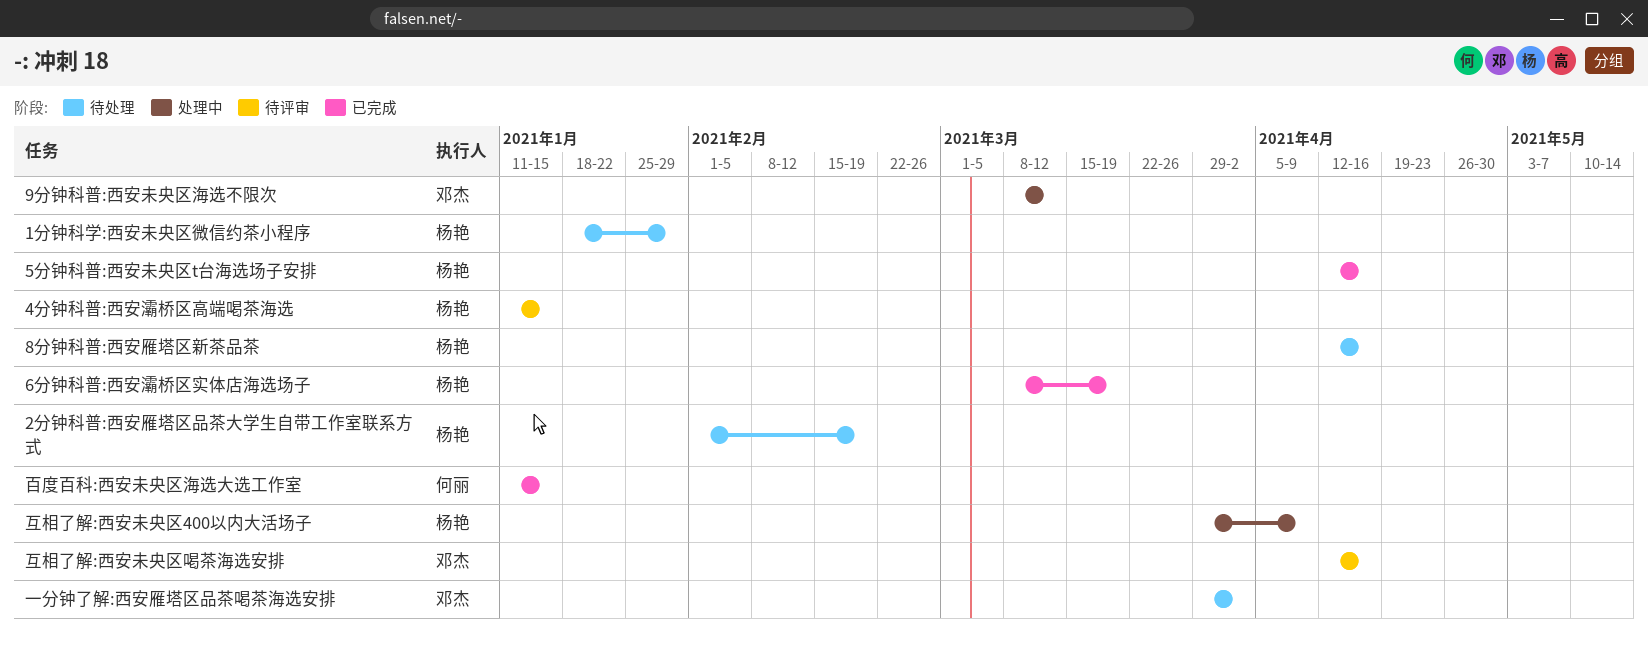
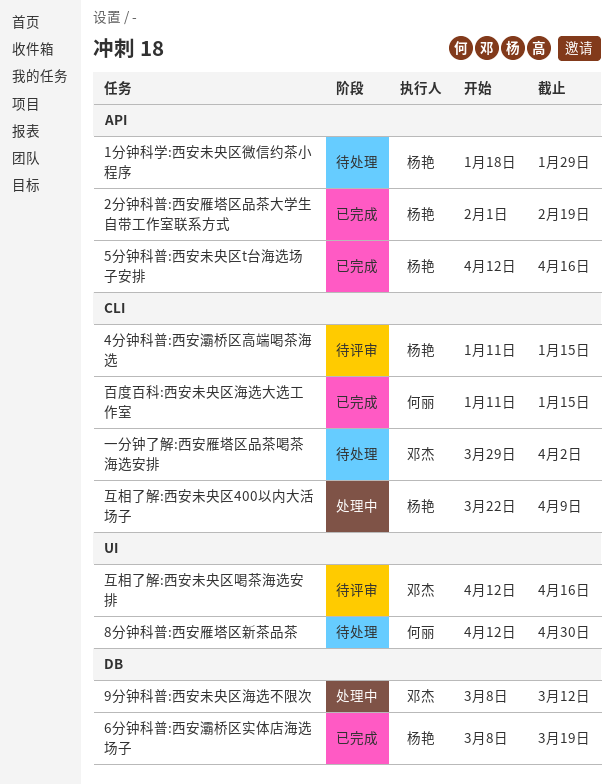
2分钟科普:西安雁塔区品茶大学生自带工作室联系方式, status: 待处理 -> 已完成
8分钟科普:西安雁塔区新茶品茶, owner: 杨艳 -> 何丽
8分钟科普:西安雁塔区新茶品茶, due: Apr 16 -> Apr 30
互相了解:西安未央区400以内大活场子, start: Mar 29 -> Mar 22

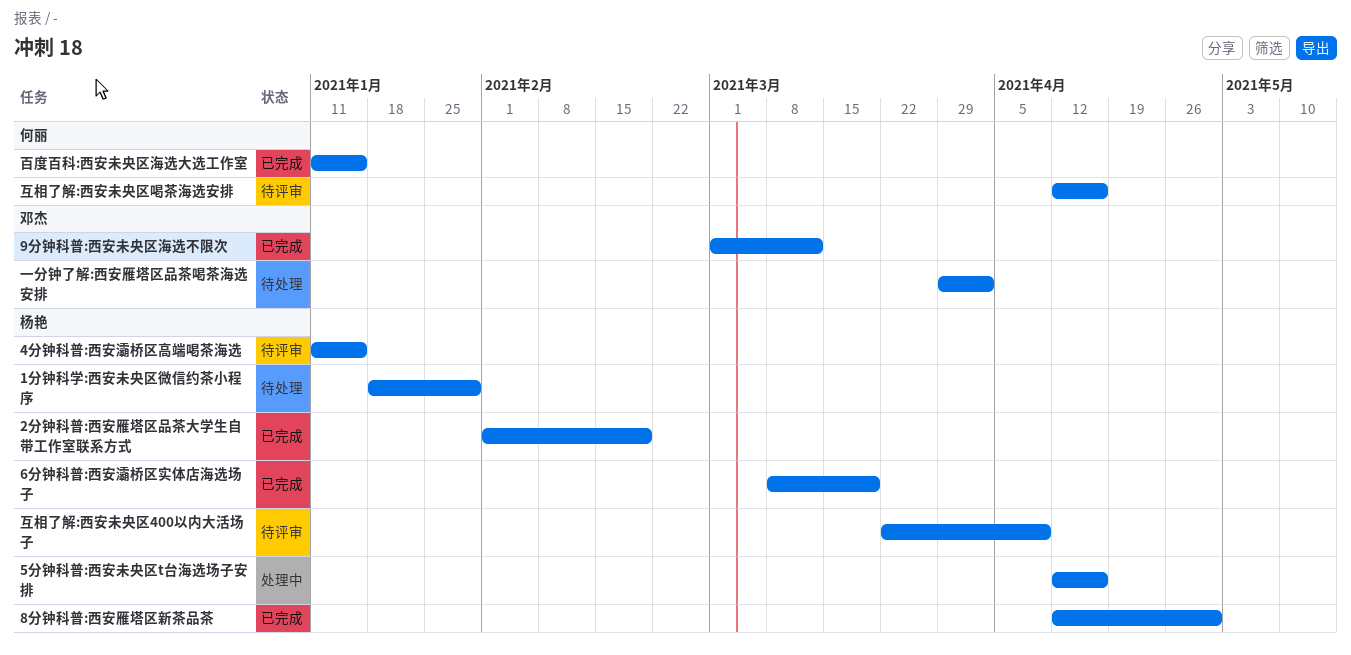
5分钟科普:西安未央区t台海选场子安排, status: 已完成 -> 处理中
8分钟科普:西安雁塔区新茶品茶, status: 待处理 -> 已完成
8分钟科普:西安雁塔区新茶品茶, owner: 何丽 -> 杨艳
9分钟科普:西安未央区海选不限次, status: 处理中 -> 已完成
9分钟科普:西安未央区海选不限次, start: Mar 8 -> Mar 1
互相了解:西安未央区400以内大活场子, status: 处理中 -> 待评审
互相了解:西安未央区喝茶海选安排, owner: 邓杰 -> 何丽

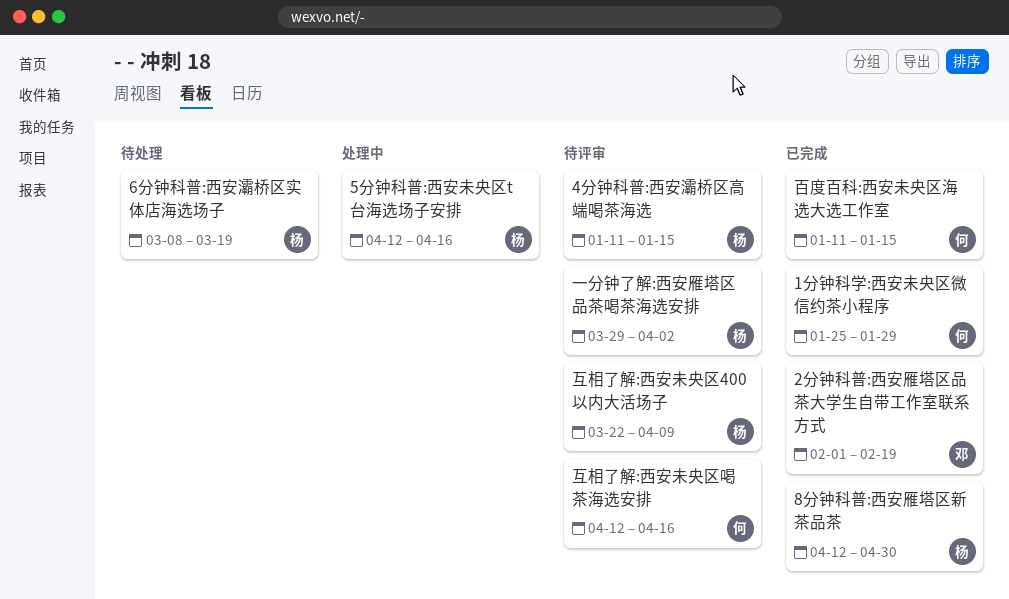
1分钟科学:西安未央区微信约茶小程序, status: 待处理 -> 已完成
1分钟科学:西安未央区微信约茶小程序, owner: 杨艳 -> 何丽
1分钟科学:西安未央区微信约茶小程序, start: Jan 18 -> Jan 25
2分钟科普:西安雁塔区品茶大学生自带工作室联系方式, owner: 杨艳 -> 邓杰
6分钟科普:西安灞桥区实体店海选场子, status: 已完成 -> 待处理
9分钟科普:西安未央区海选不限次: present -> none
一分钟了解:西安雁塔区品茶喝茶海选安排, status: 待处理 -> 待评审
一分钟了解:西安雁塔区品茶喝茶海选安排, owner: 邓杰 -> 杨艳

